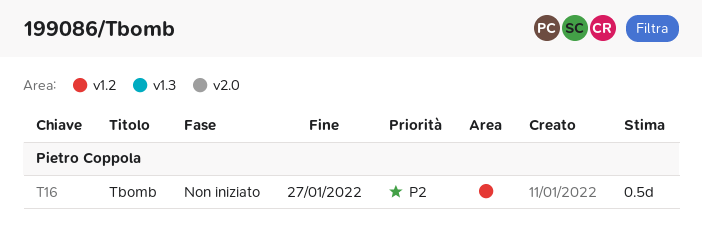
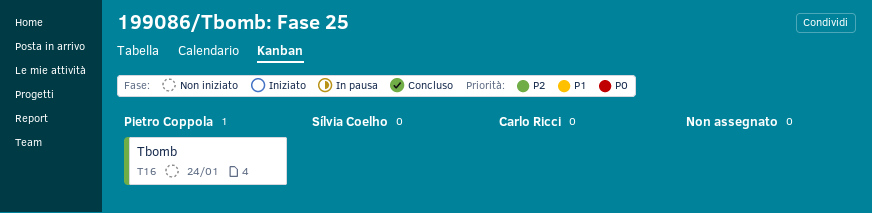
T16, due: Jan 27 -> Jan 24

